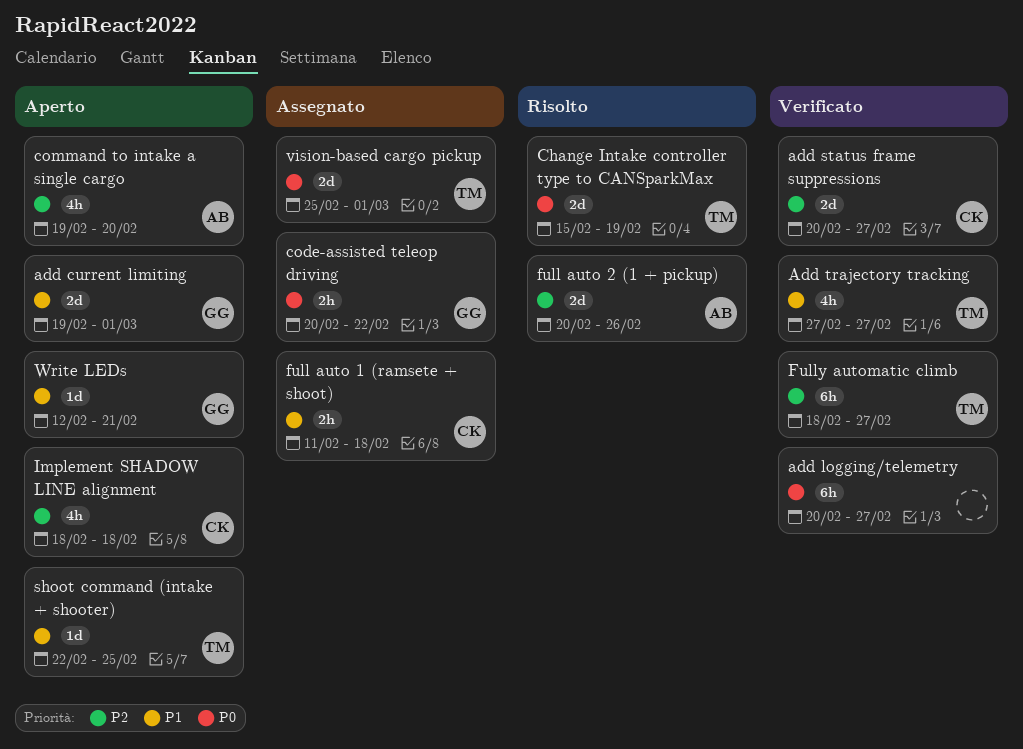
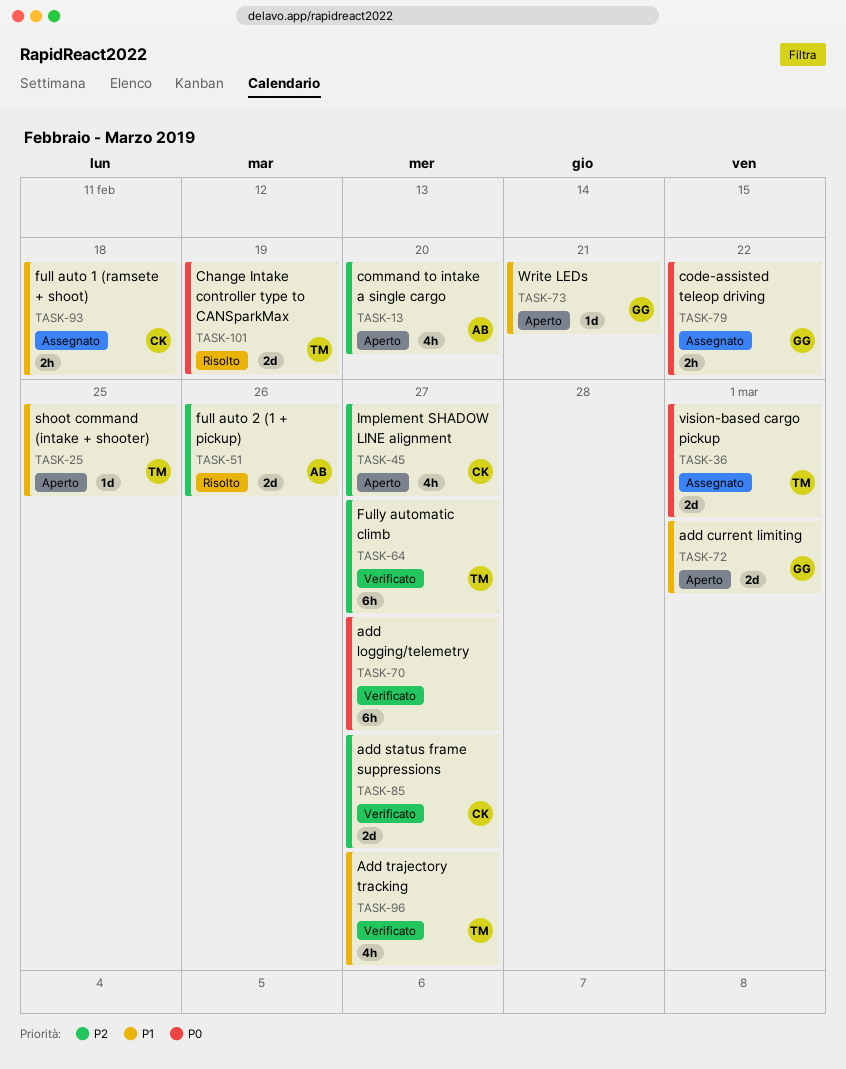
Implement SHADOW LINE alignment, due: Feb 18 -> Feb 27

